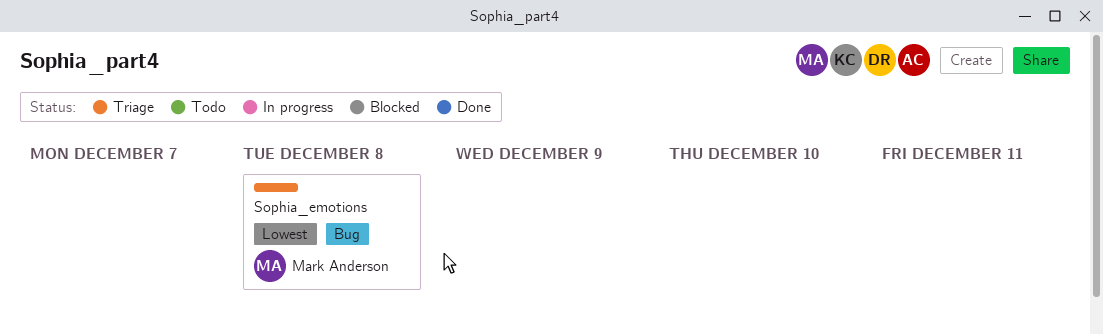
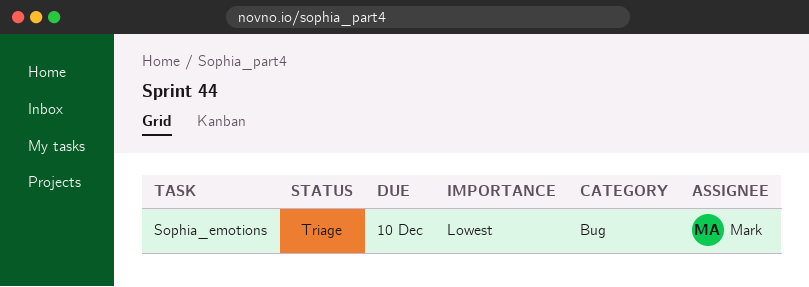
Sophia_emotions, due: Dec 8 -> Dec 10

